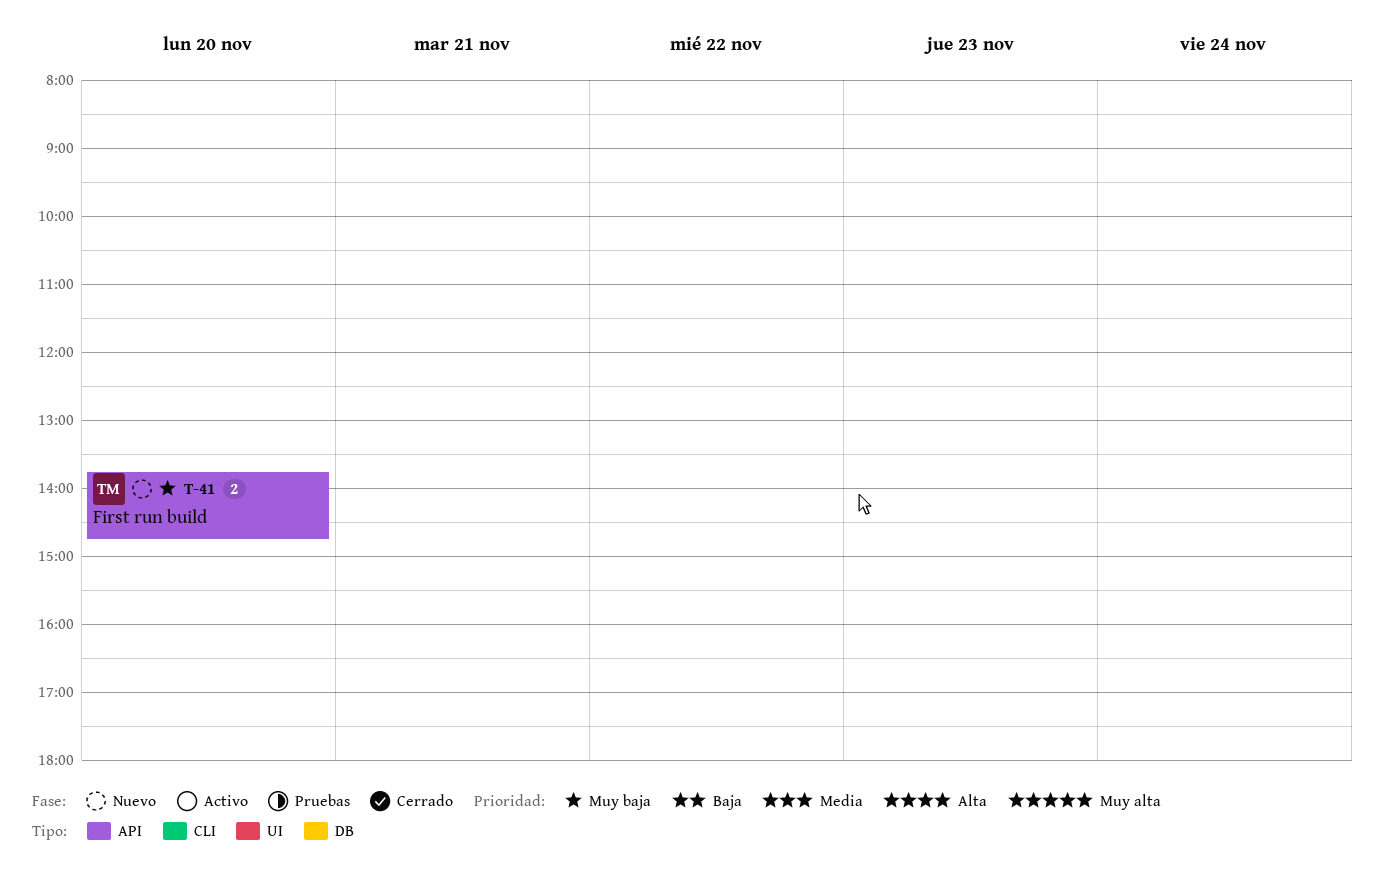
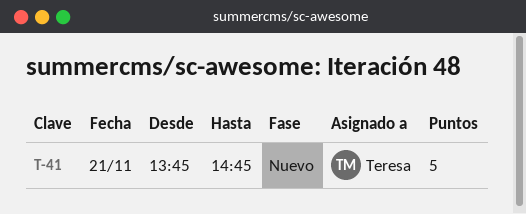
T-41, estimate: 2 -> 5
T-41, day: Nov 20 -> Nov 21

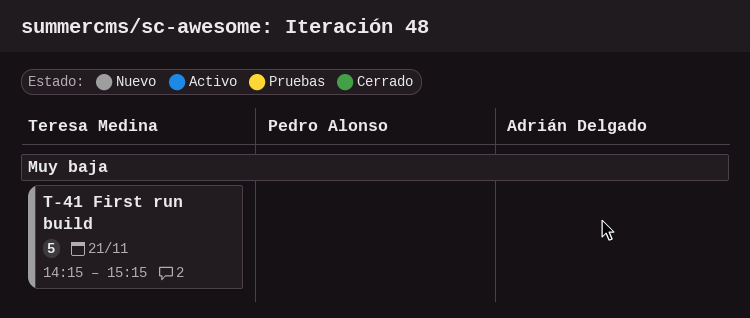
T-41, begins: 13:45 -> 14:15
T-41, ends: 14:45 -> 15:15

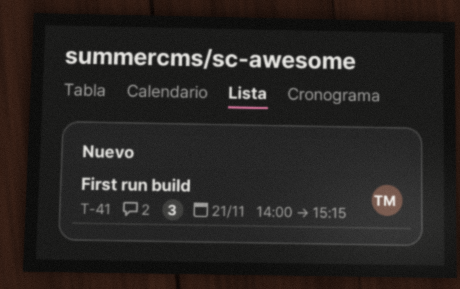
T-41, estimate: 5 -> 3
T-41, begins: 14:15 -> 14:00

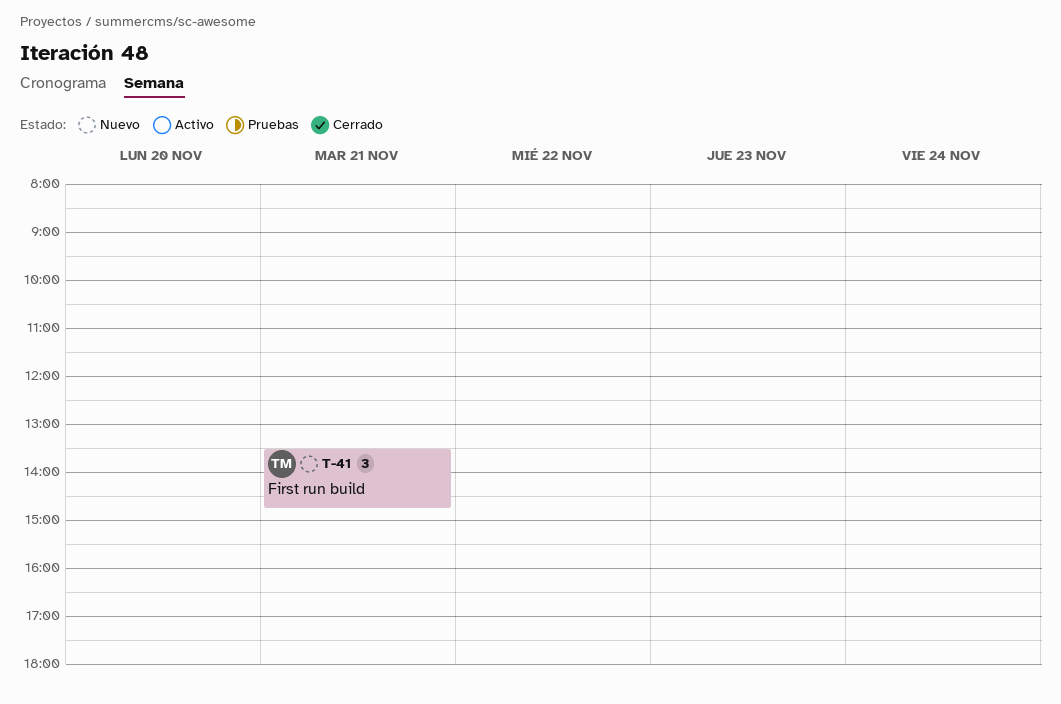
T-41, begins: 14:00 -> 13:30
T-41, ends: 15:15 -> 14:45

